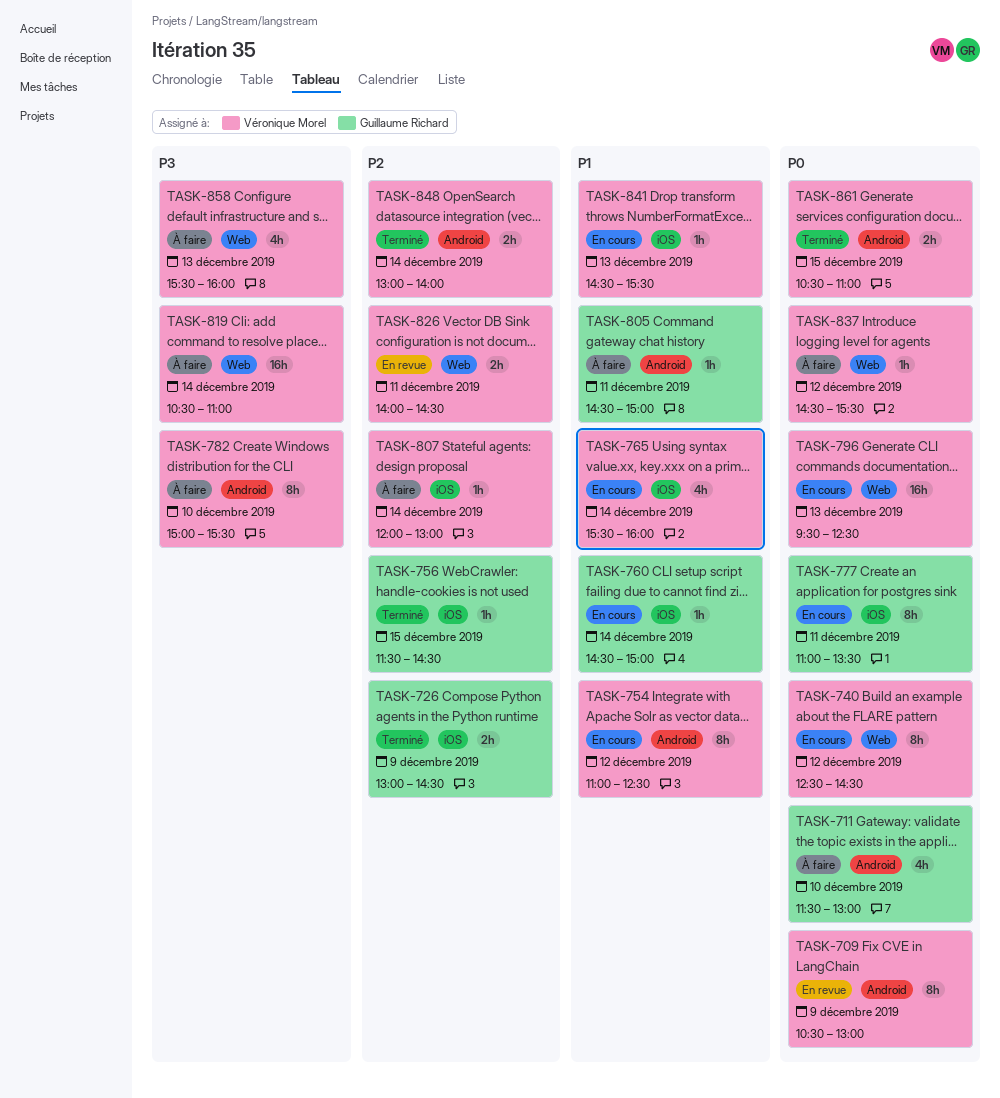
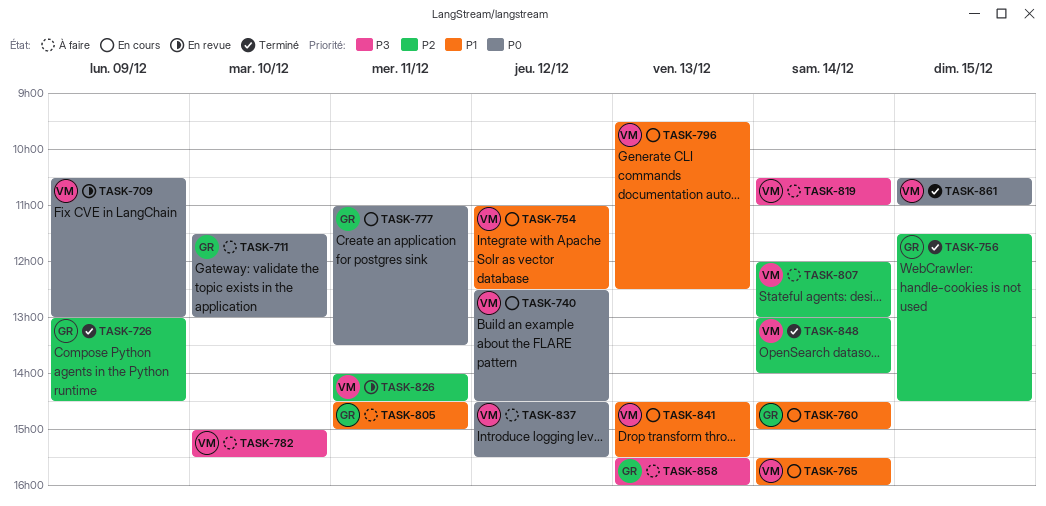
TASK-796, priority: P0 -> P1
TASK-858, owner: Véronique Morel -> Guillaume Richard

